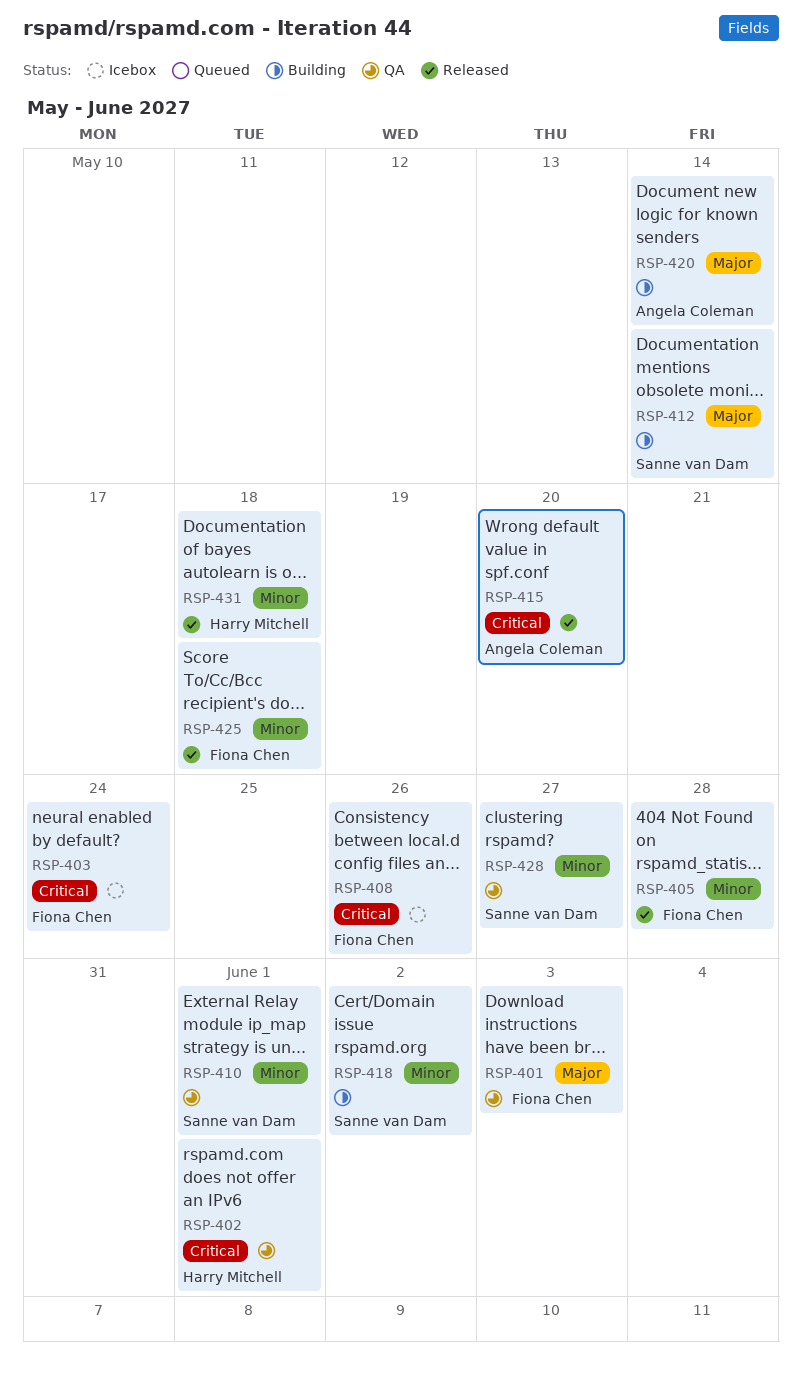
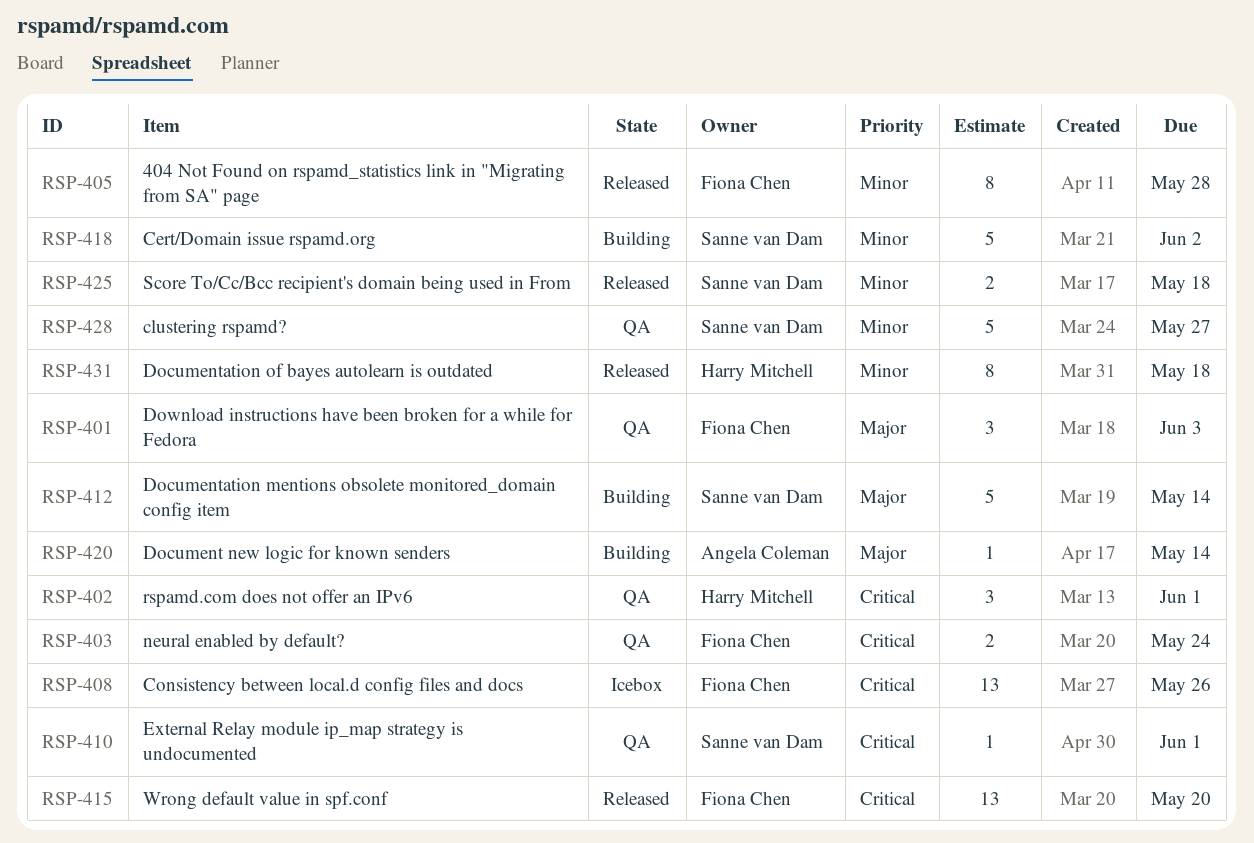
RSP-403, status: Icebox -> QA
RSP-410, priority: Minor -> Critical
RSP-415, owner: Angela Coleman -> Fiona Chen
RSP-425, owner: Fiona Chen -> Sanne van Dam

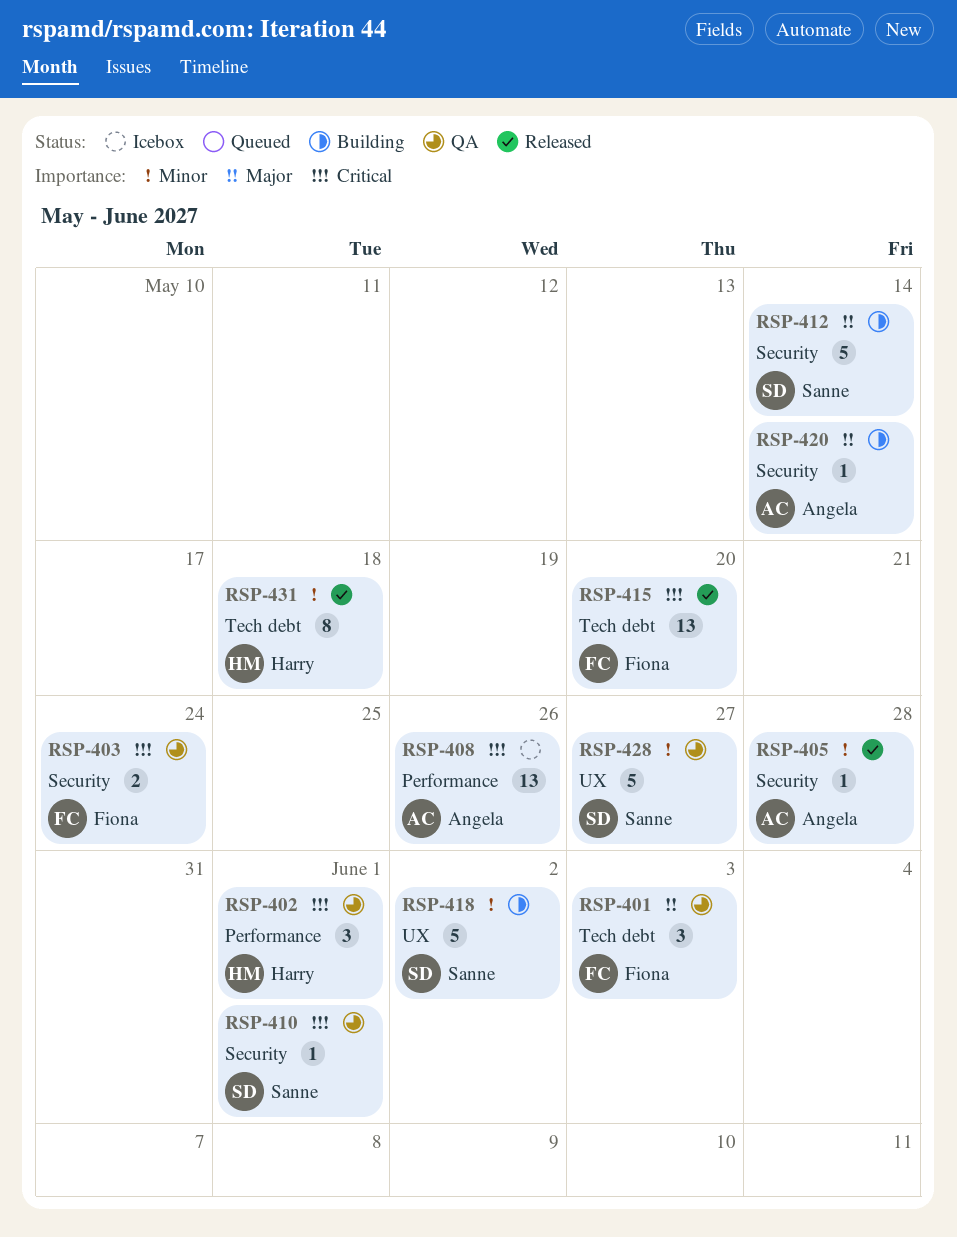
RSP-405, owner: Fiona Chen -> Angela Coleman
RSP-405, estimate: 8 -> 1
RSP-408, owner: Fiona Chen -> Angela Coleman
RSP-425: present -> none

